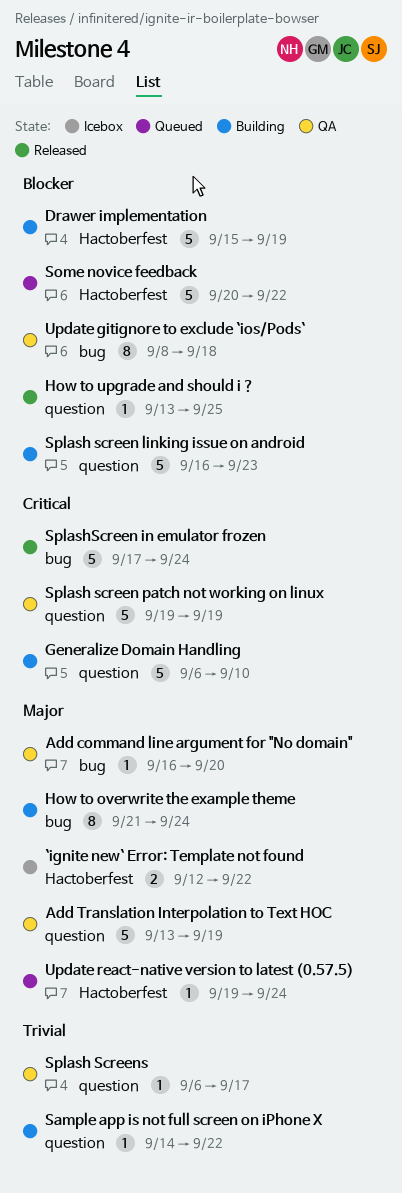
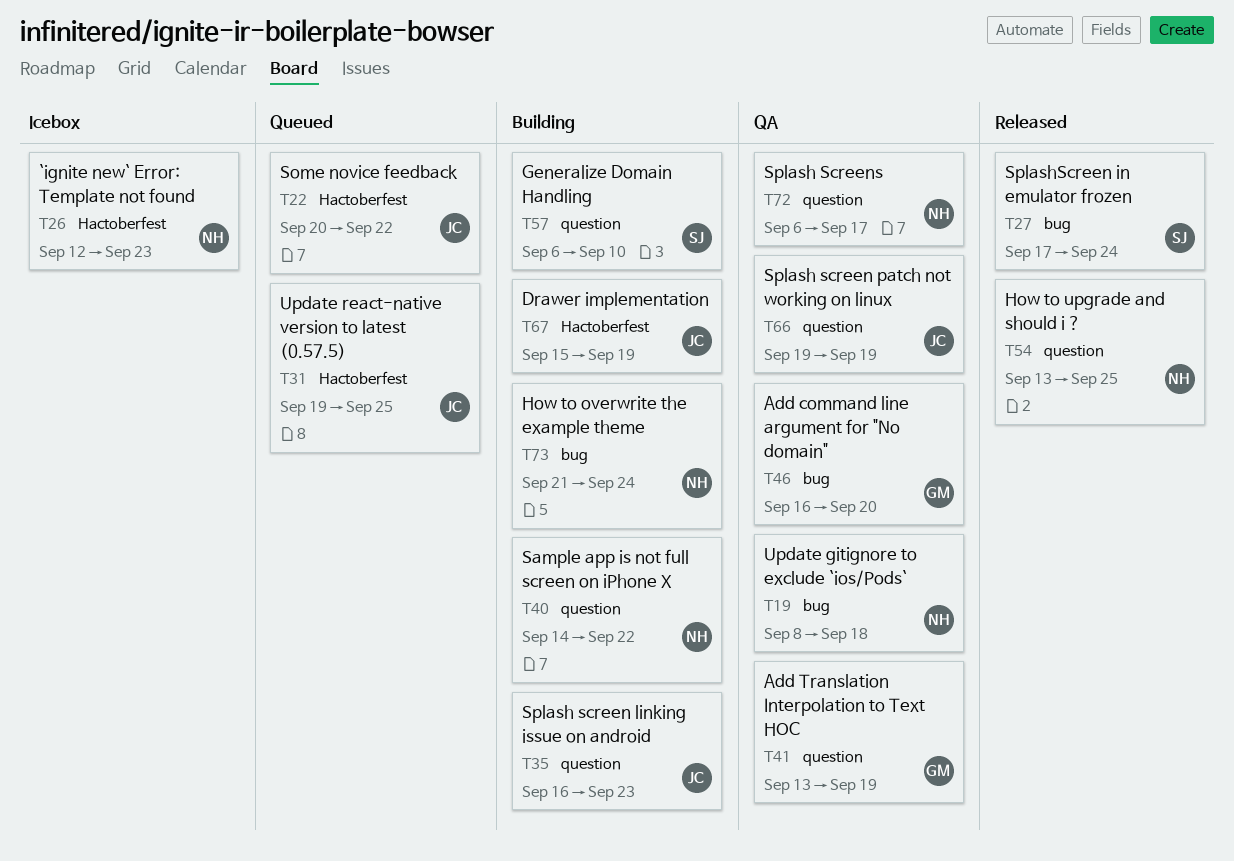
`ignite new` Error: Template not found, due: Sep 22 -> Sep 23
Update react-native version to latest (0.57.5), due: Sep 24 -> Sep 25

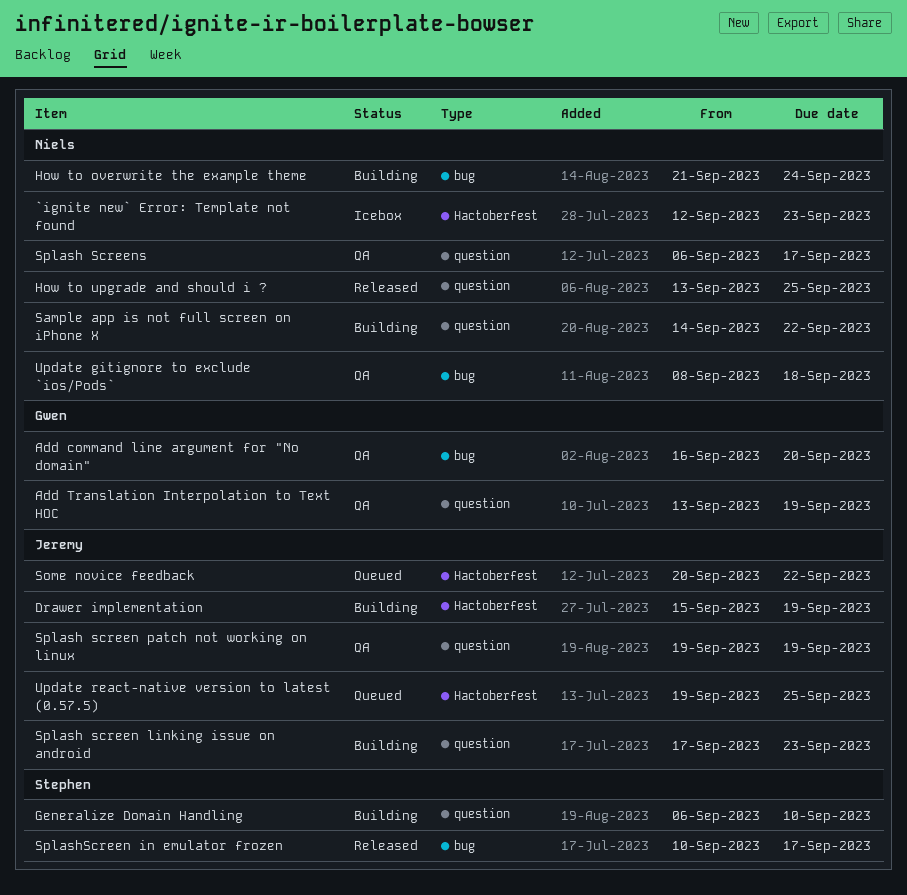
Splash screen linking issue on android, start: Sep 16 -> Sep 17
SplashScreen in emulator frozen, start: Sep 17 -> Sep 10
SplashScreen in emulator frozen, due: Sep 24 -> Sep 17

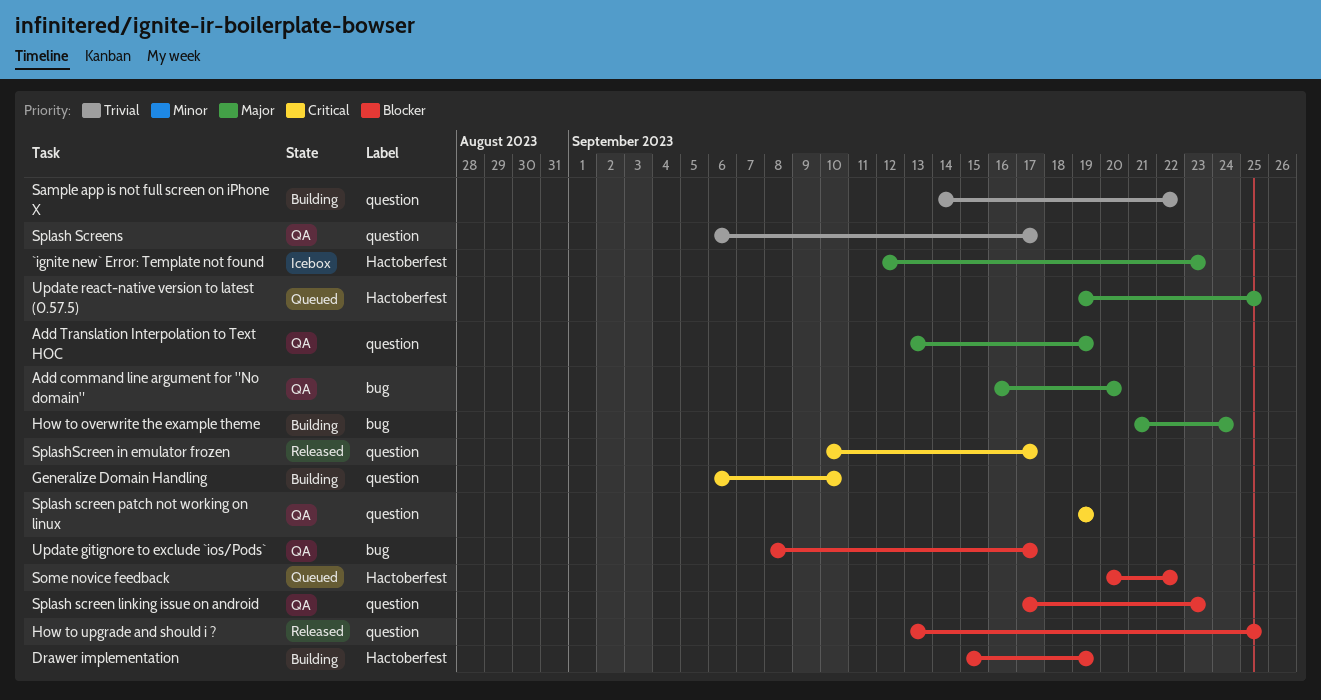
Splash screen linking issue on android, status: Building -> QA
SplashScreen in emulator frozen, label: bug -> question
Update gitignore to exclude `ios/Pods`, due: Sep 18 -> Sep 17

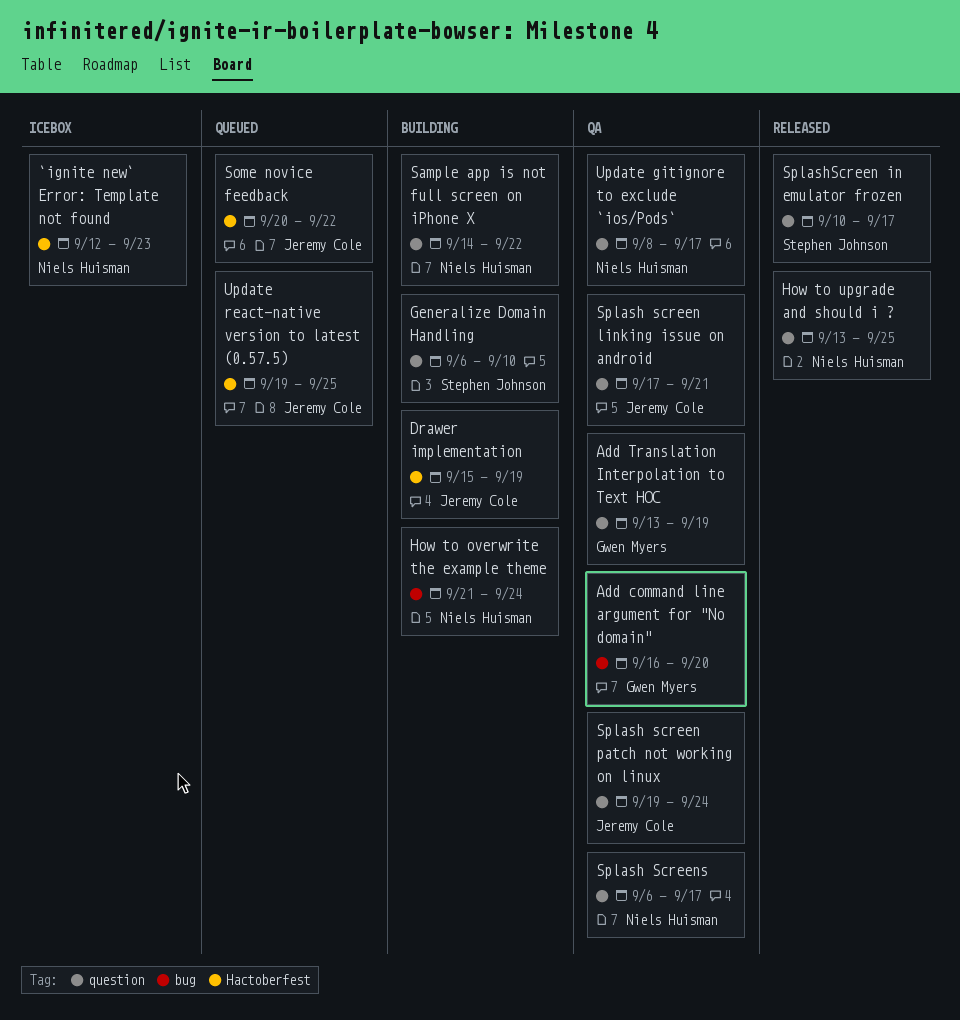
Splash screen linking issue on android, due: Sep 23 -> Sep 21
Splash screen patch not working on linux, due: Sep 19 -> Sep 24
Update gitignore to exclude `ios/Pods`, label: bug -> question

